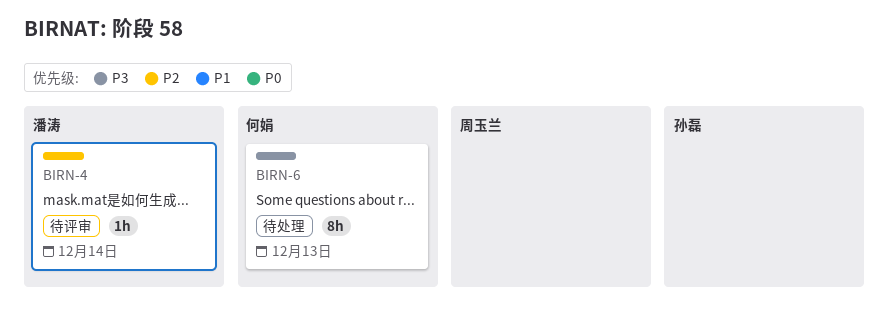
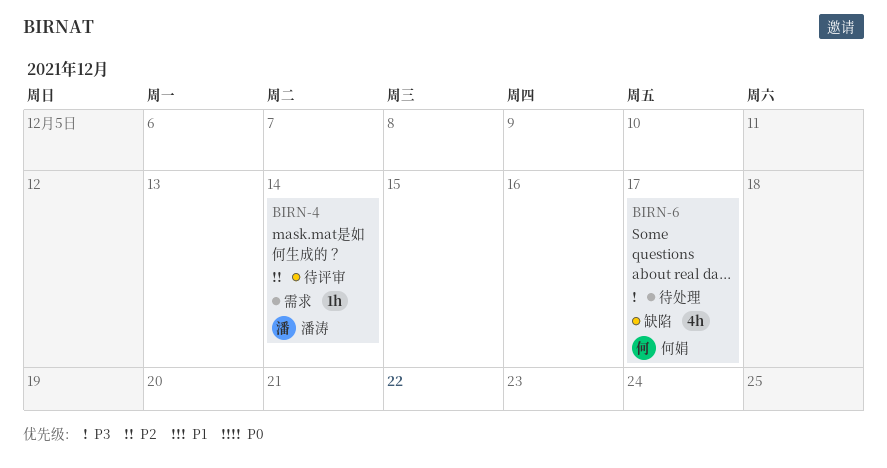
BIRN-6, estimate: 8h -> 4h
BIRN-6, due: Dec 13 -> Dec 17

